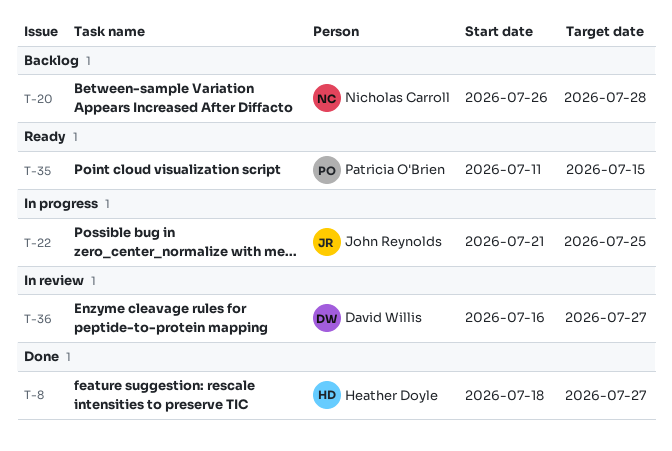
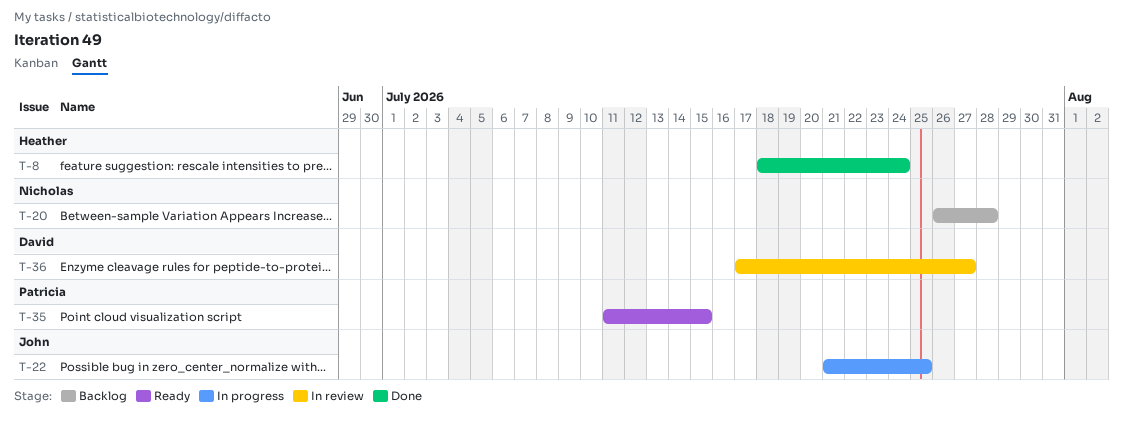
T-8, due: Jul 27 -> Jul 24
T-36, start: Jul 16 -> Jul 17

